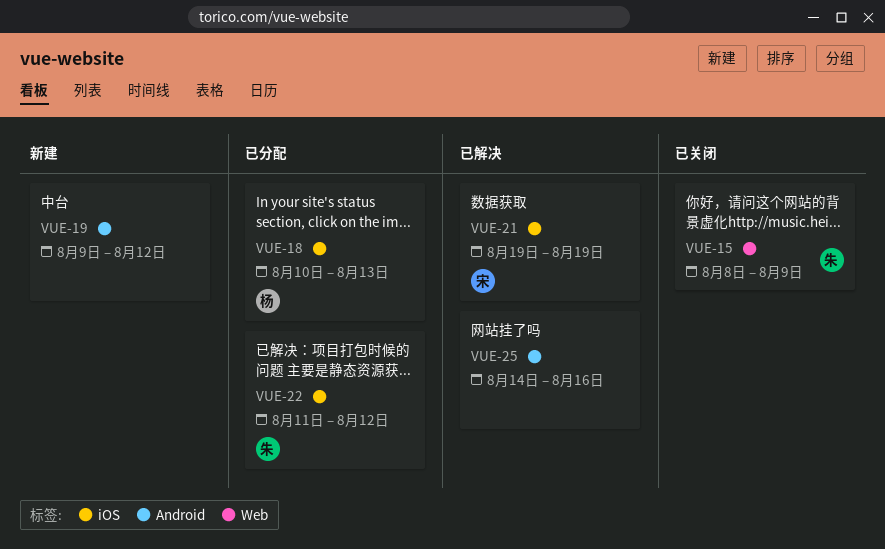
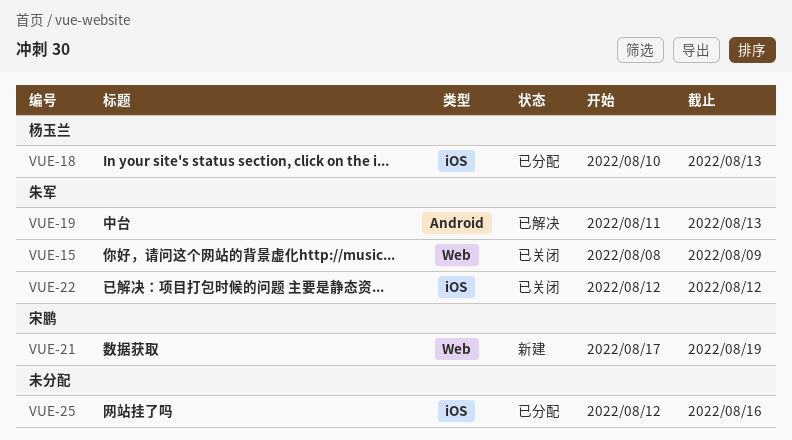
VUE-19, status: 新建 -> 已解决
VUE-19, owner: none -> 朱军
VUE-19, start: Aug 9 -> Aug 11
VUE-19, due: Aug 12 -> Aug 13
VUE-21, status: 已解决 -> 新建
VUE-21, label: iOS -> Web
VUE-21, start: Aug 19 -> Aug 17
VUE-22, status: 已分配 -> 已关闭
VUE-22, start: Aug 11 -> Aug 12
VUE-25, status: 已解决 -> 已分配
VUE-25, label: Android -> iOS
VUE-25, start: Aug 14 -> Aug 12

